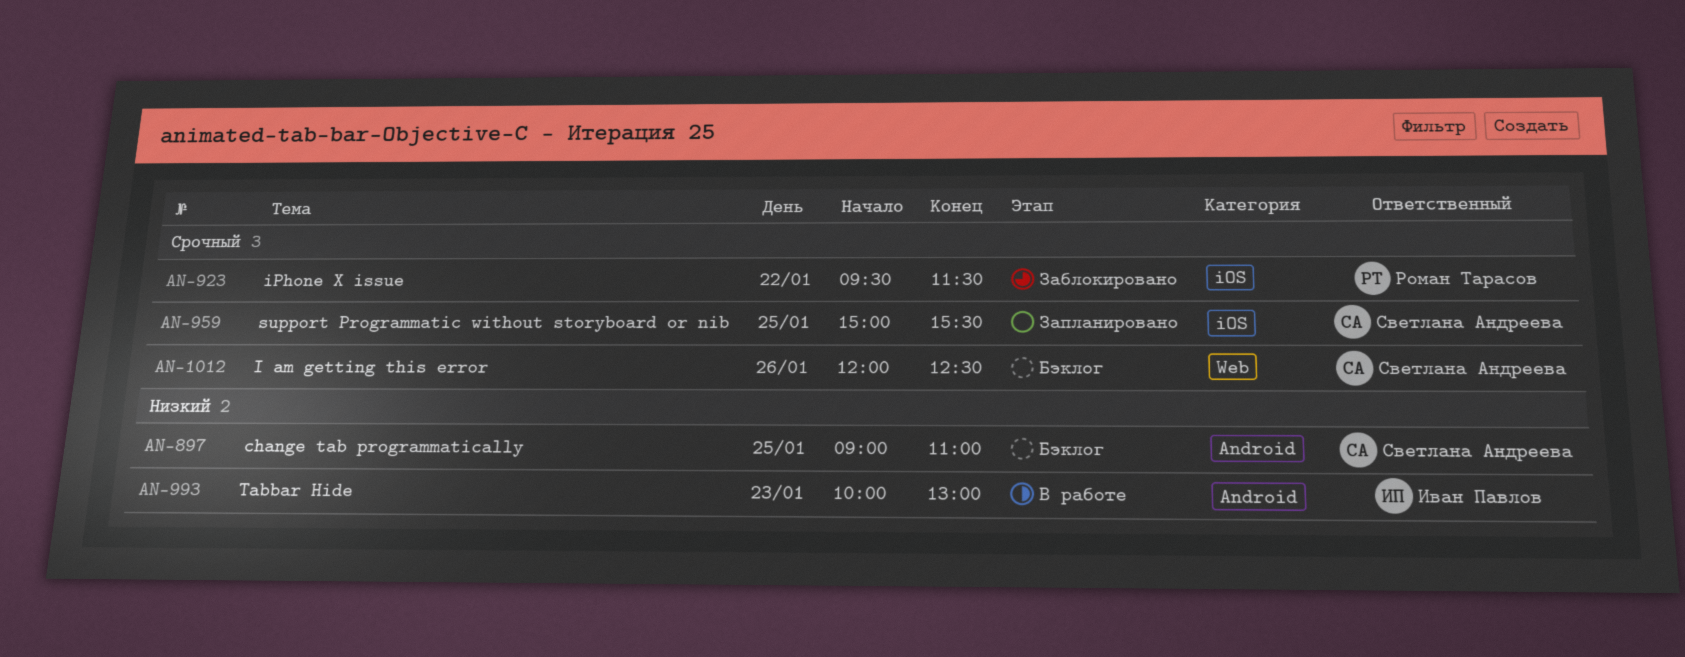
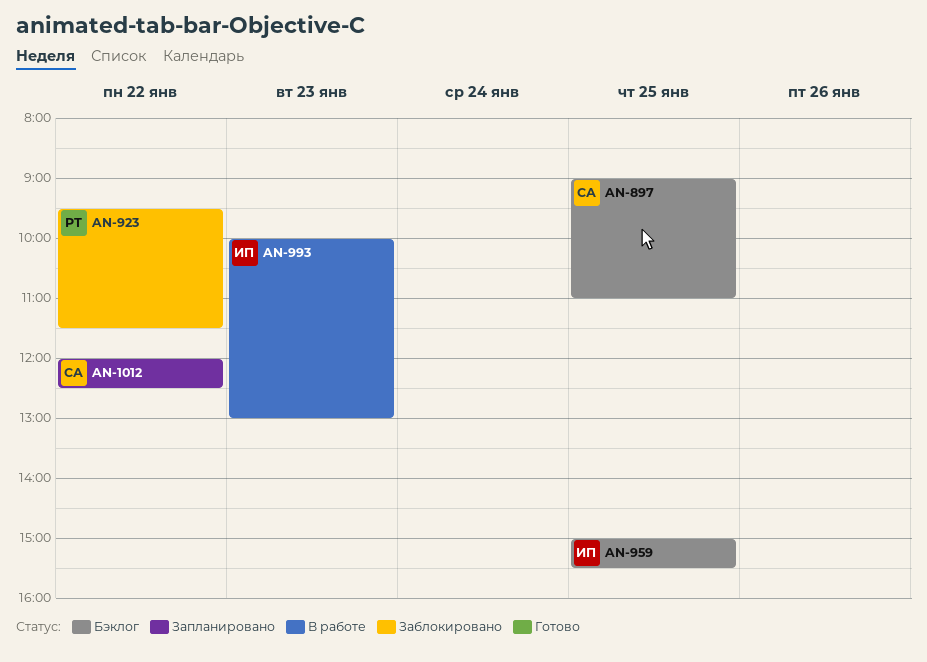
AN-959, status: Запланировано -> Бэклог
AN-959, owner: Светлана Андреева -> Иван Павлов
AN-1012, status: Бэклог -> Запланировано
AN-1012, day: Jan 26 -> Jan 22

